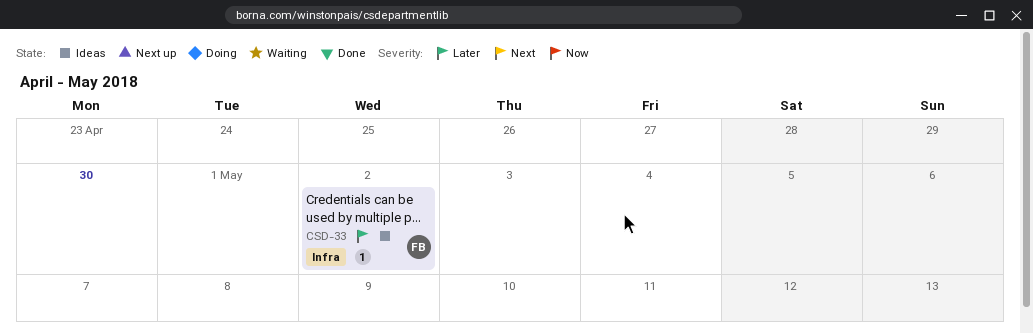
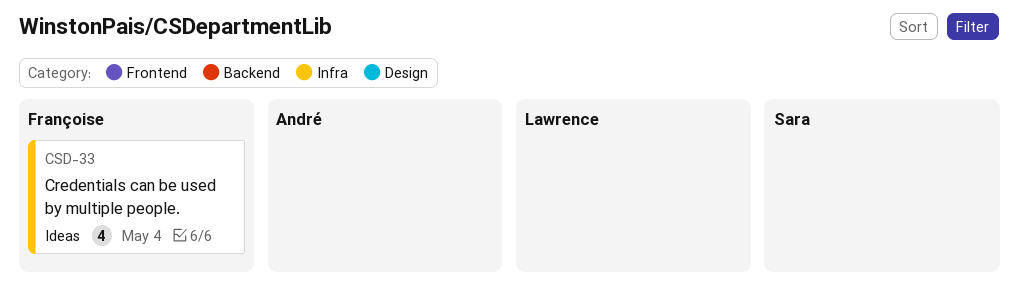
CSD-33, estimate: 1 -> 4
CSD-33, due: May 2 -> May 4

